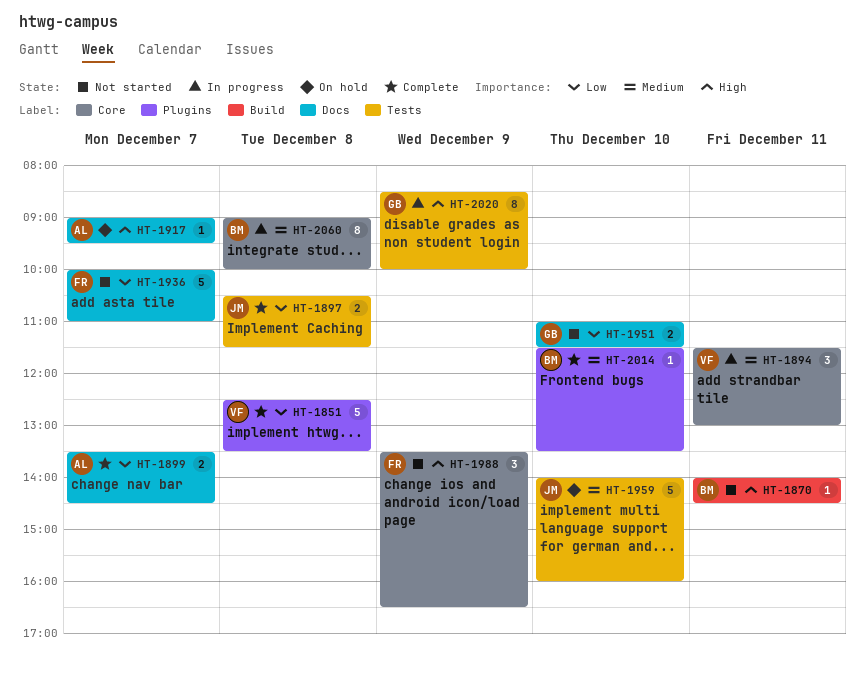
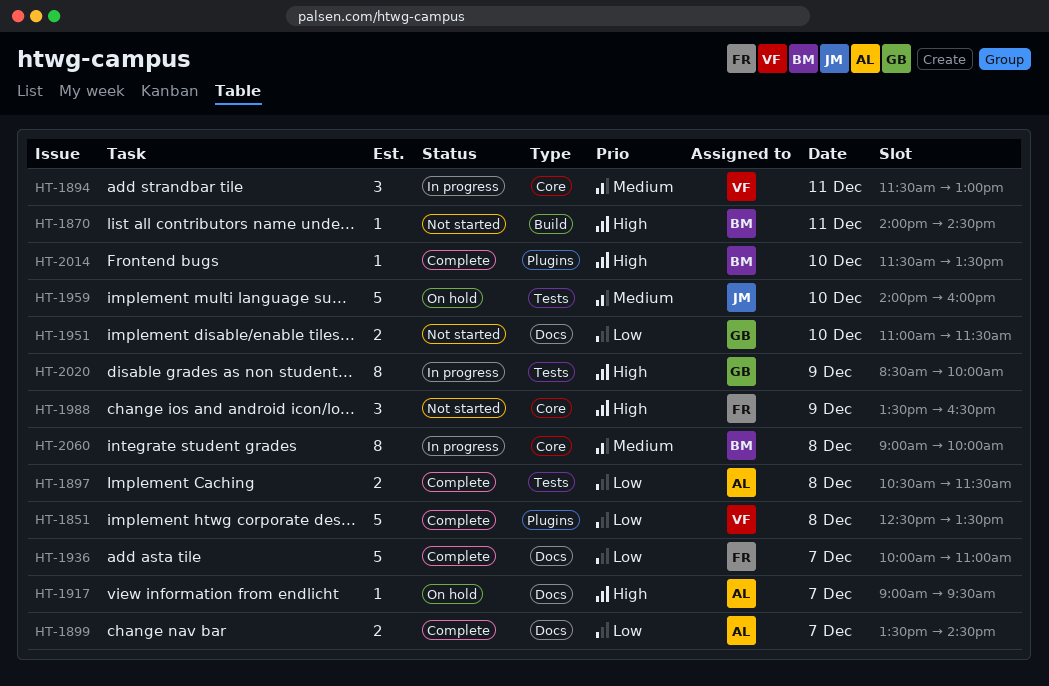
HT-1897, owner: JM -> AL
HT-1936, status: Not started -> Complete
HT-2014, priority: Medium -> High

